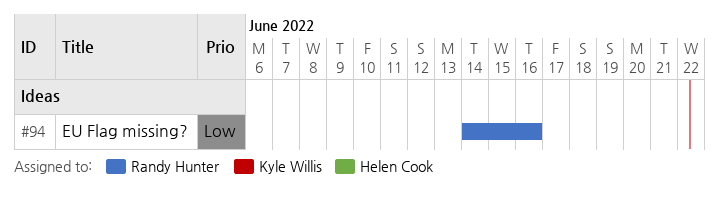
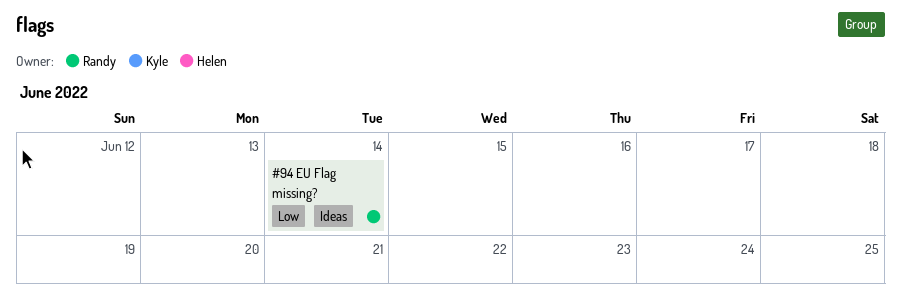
#94, due: Jun 16 -> Jun 14

